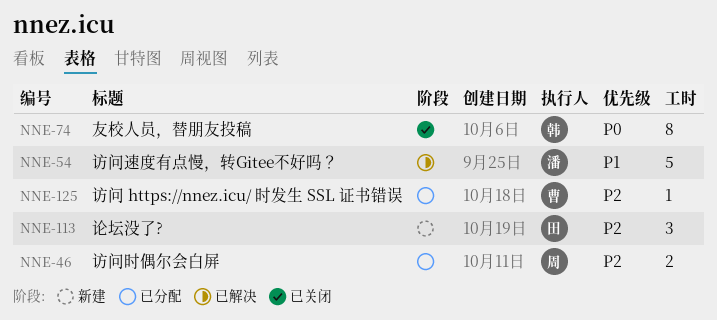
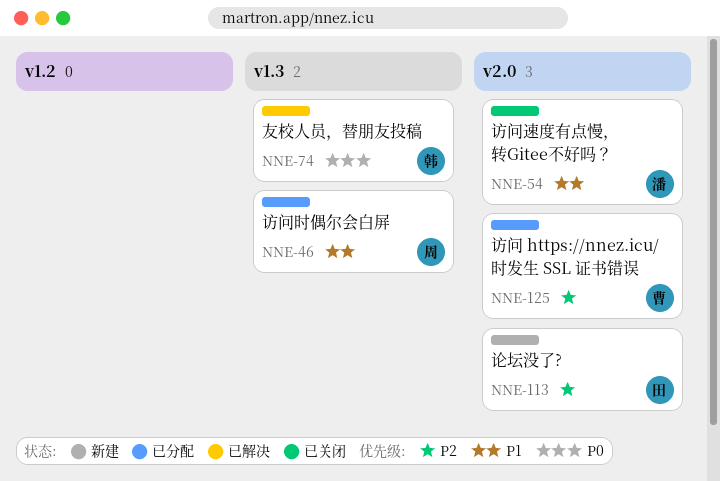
NNE-46, priority: P2 -> P1
NNE-54, status: 已解决 -> 已关闭
NNE-74, status: 已关闭 -> 已解决

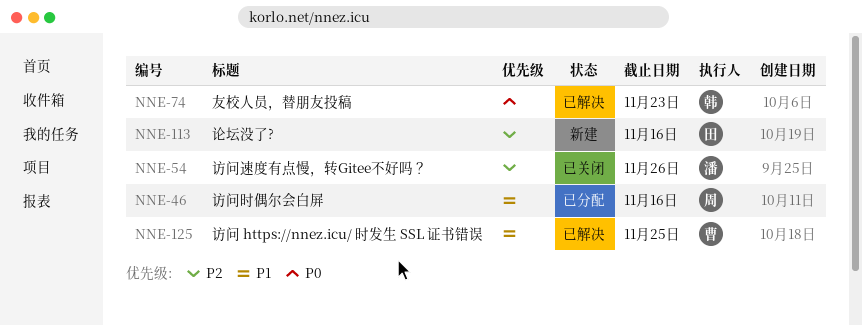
NNE-54, priority: P1 -> P2
NNE-125, status: 已分配 -> 已解决
NNE-125, priority: P2 -> P1

